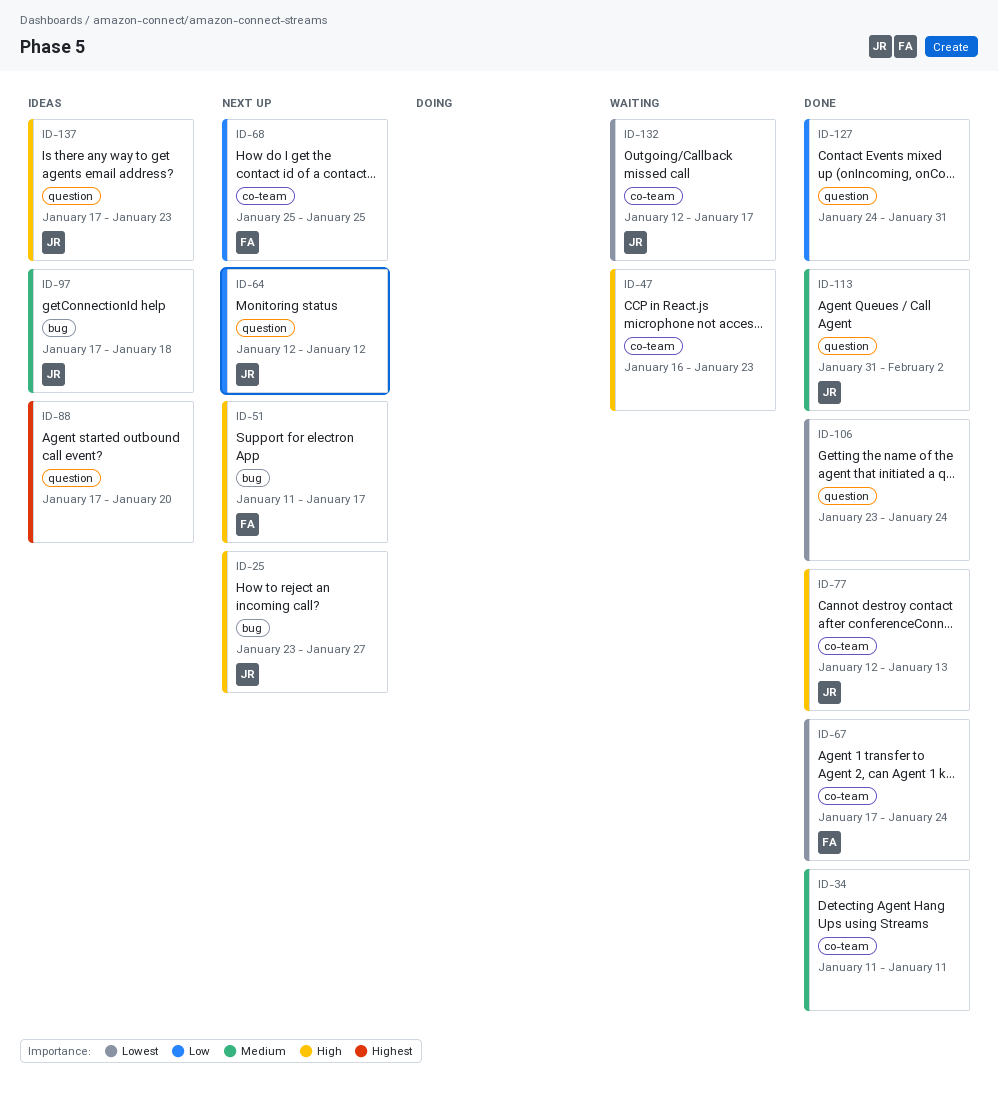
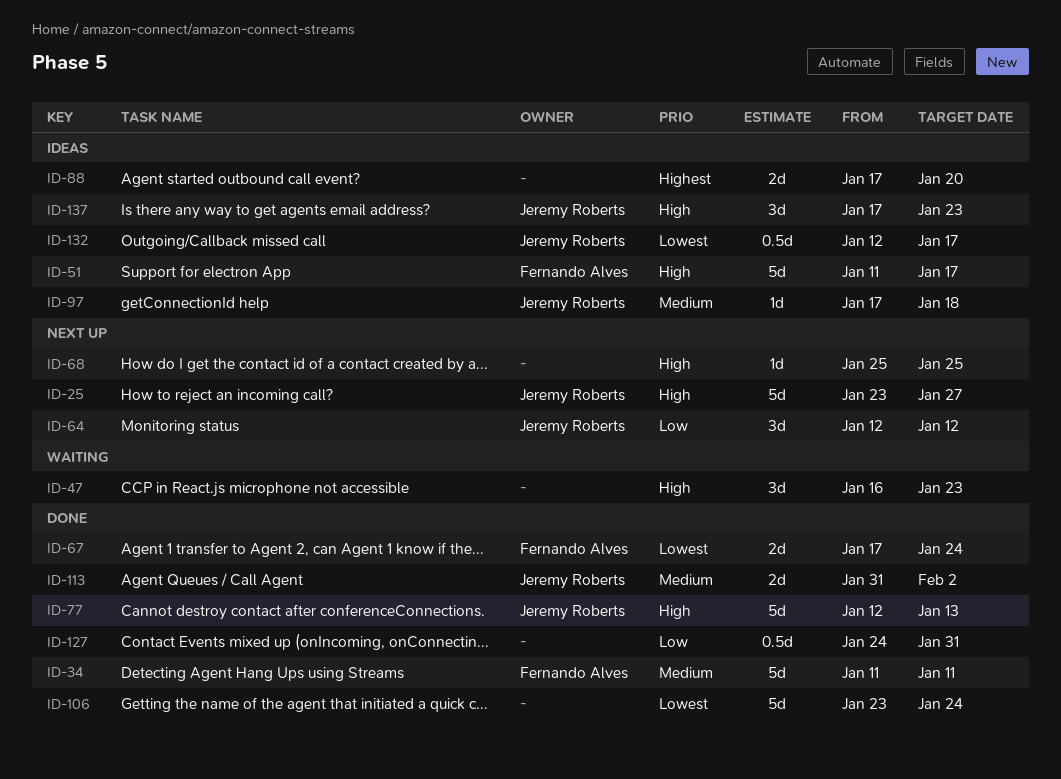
ID-34, owner: none -> Fernando Alves
ID-51, status: Next up -> Ideas
ID-68, owner: Fernando Alves -> none
ID-68, priority: Low -> High
ID-132, status: Waiting -> Ideas

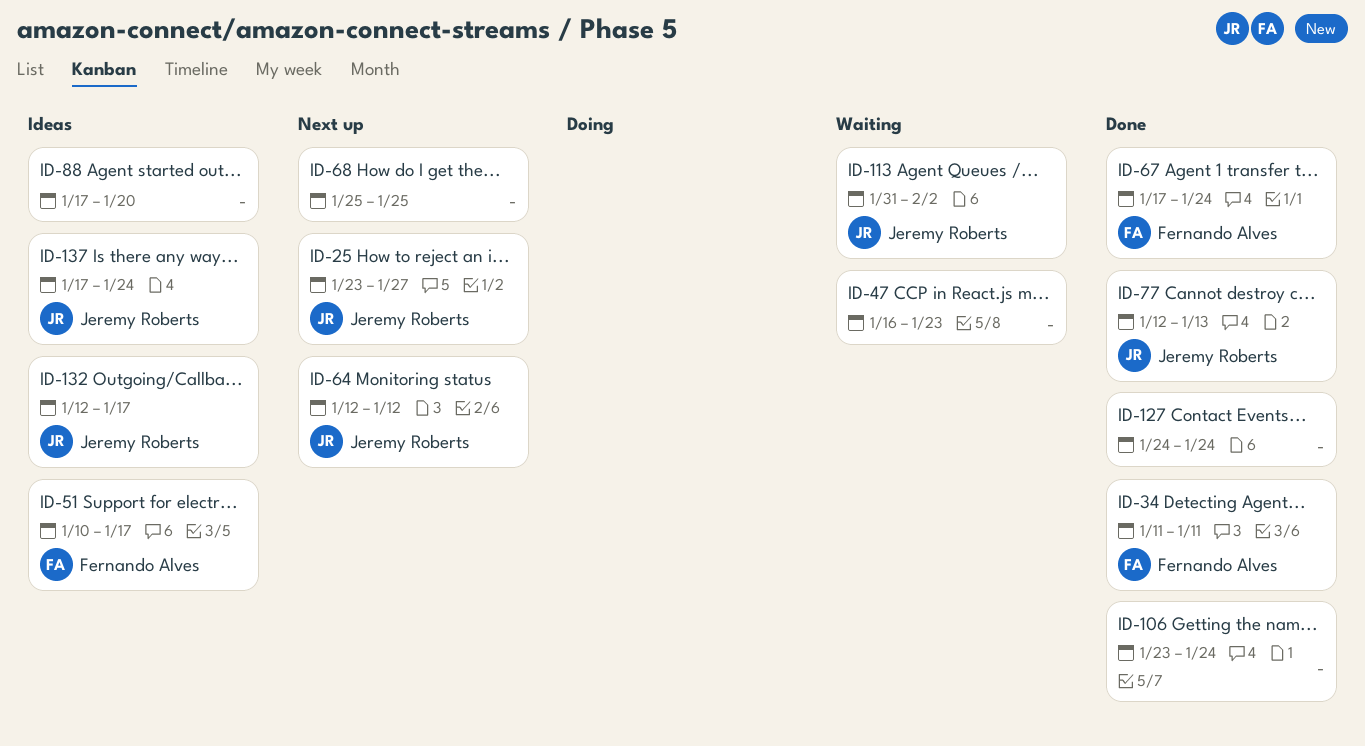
ID-51, start: Jan 11 -> Jan 10
ID-97: present -> none
ID-113, status: Done -> Waiting
ID-127, due: Jan 31 -> Jan 24
ID-137, due: Jan 23 -> Jan 24

